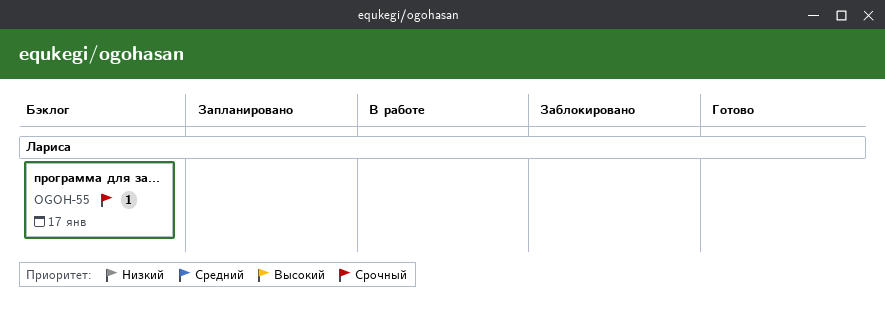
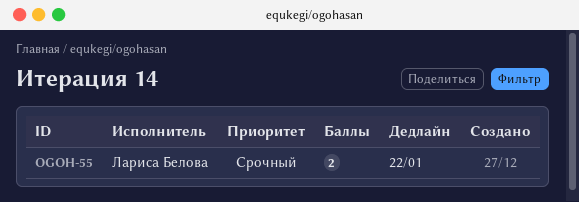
OGOH-55, estimate: 1 -> 2
OGOH-55, due: Jan 17 -> Jan 22

